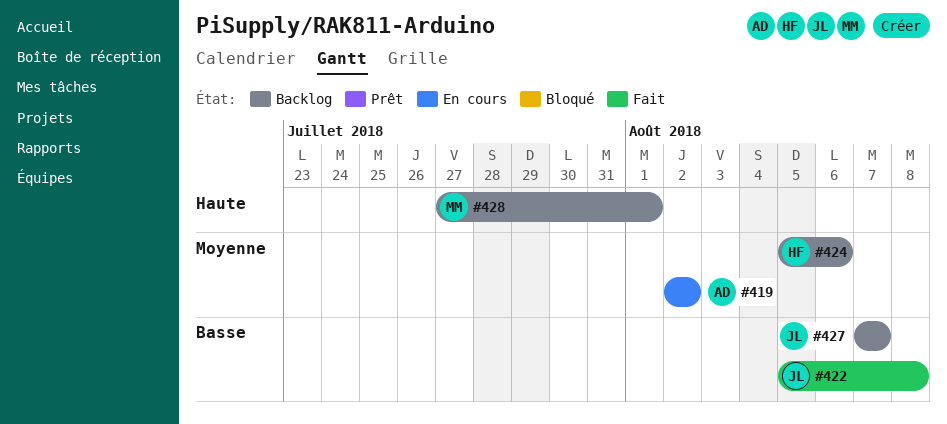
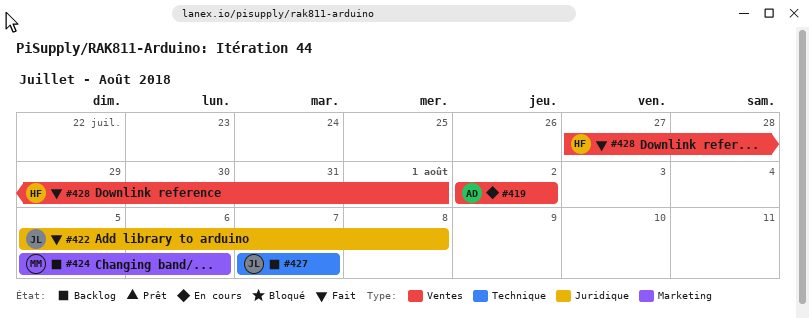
#424, owner: HF -> MM
#428, status: Backlog -> Fait
#428, owner: MM -> HF

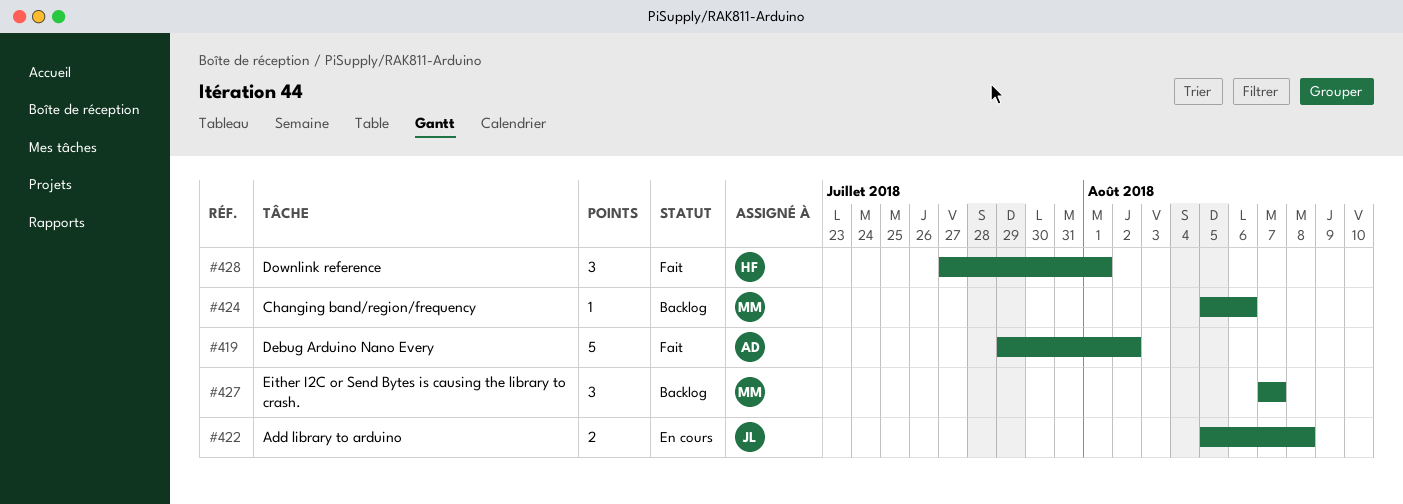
#419, status: En cours -> Fait
#419, start: Aug 2 -> Jul 29
#422, status: Fait -> En cours
#427, owner: JL -> MM

